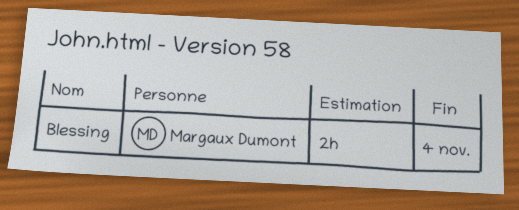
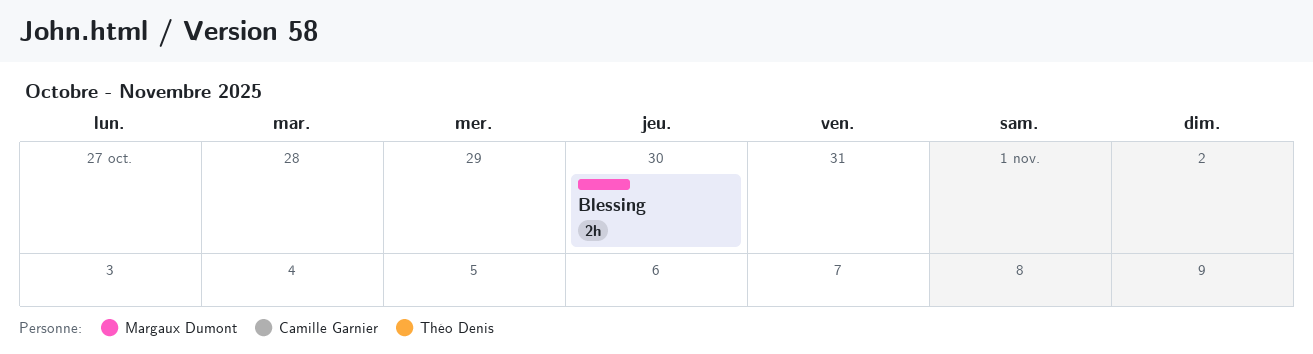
Blessing, due: Nov 4 -> Oct 30

